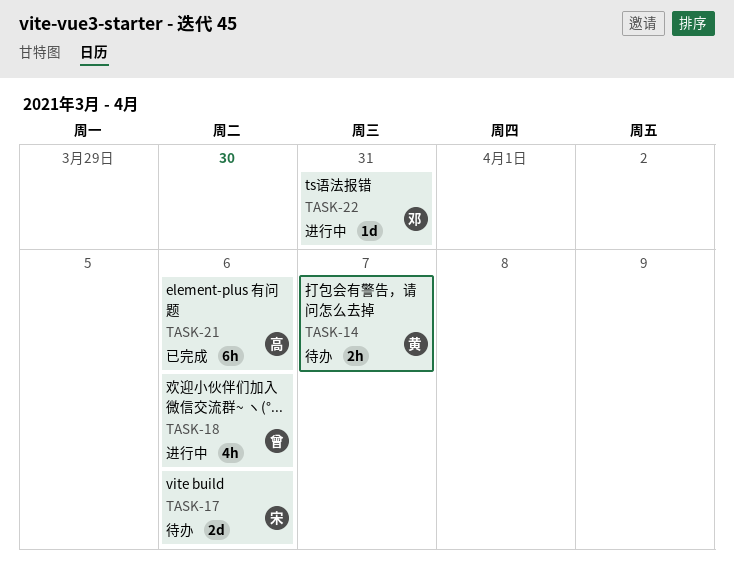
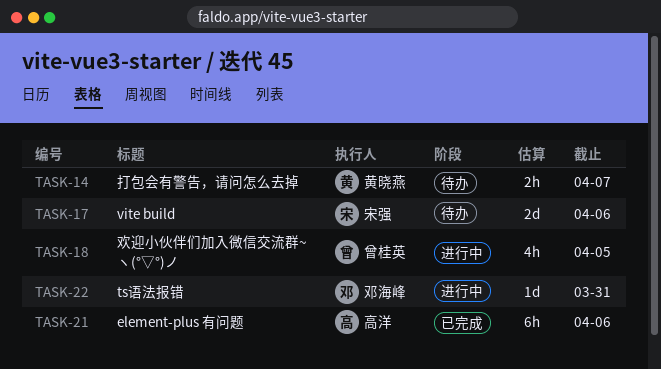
TASK-18, due: Apr 6 -> Apr 5

